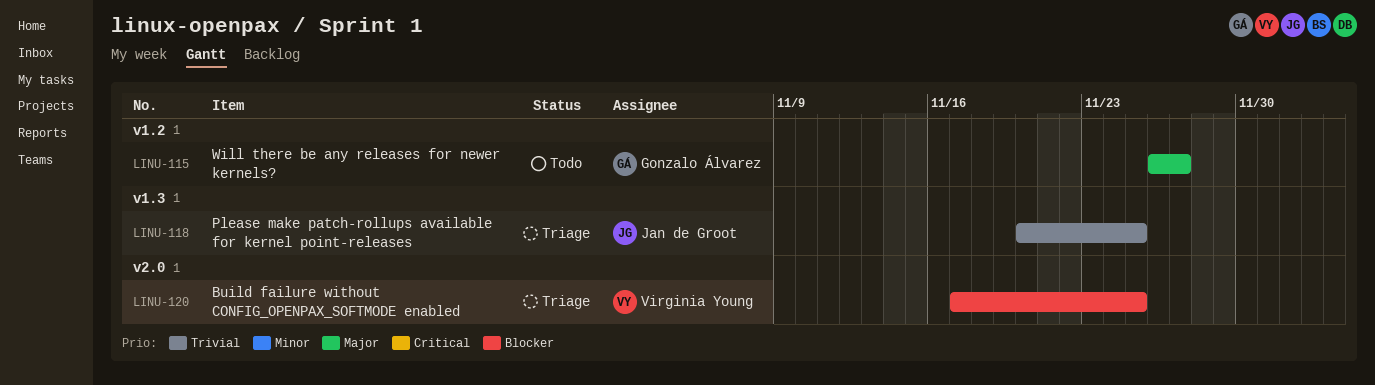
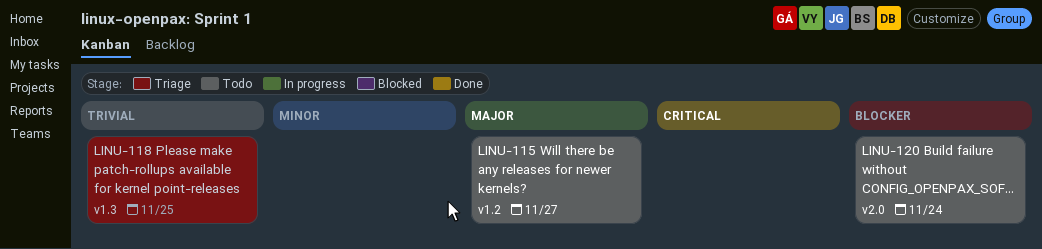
LINU-120, status: Triage -> Todo
LINU-120, due: Nov 25 -> Nov 24

